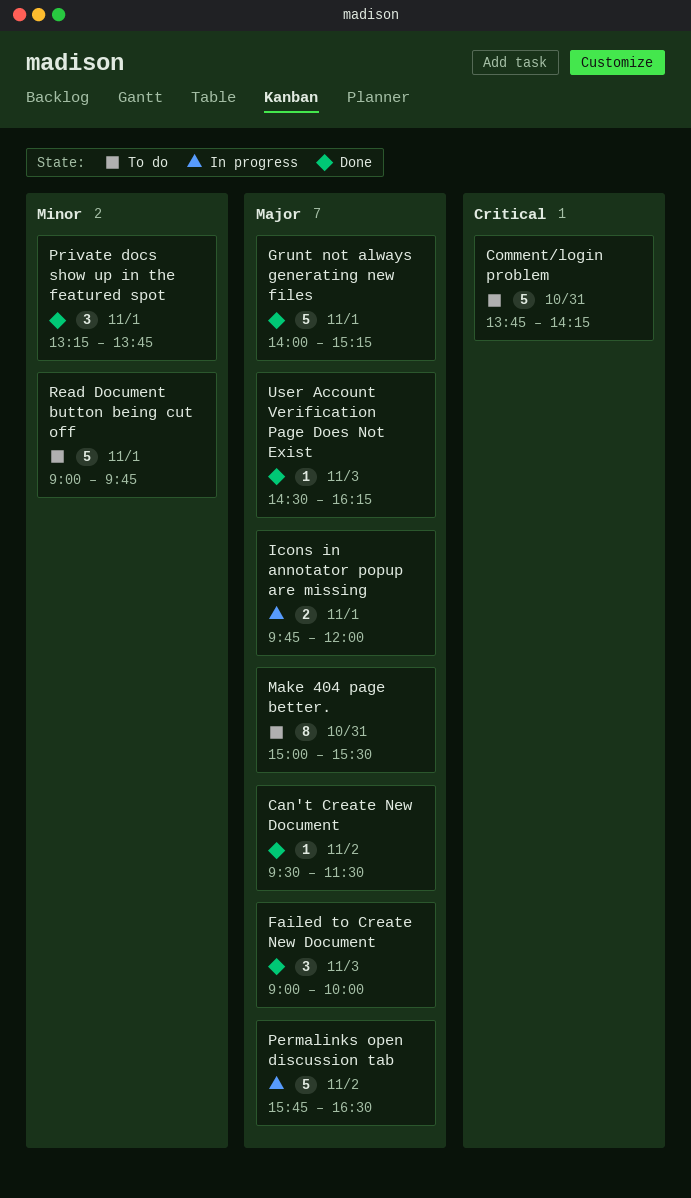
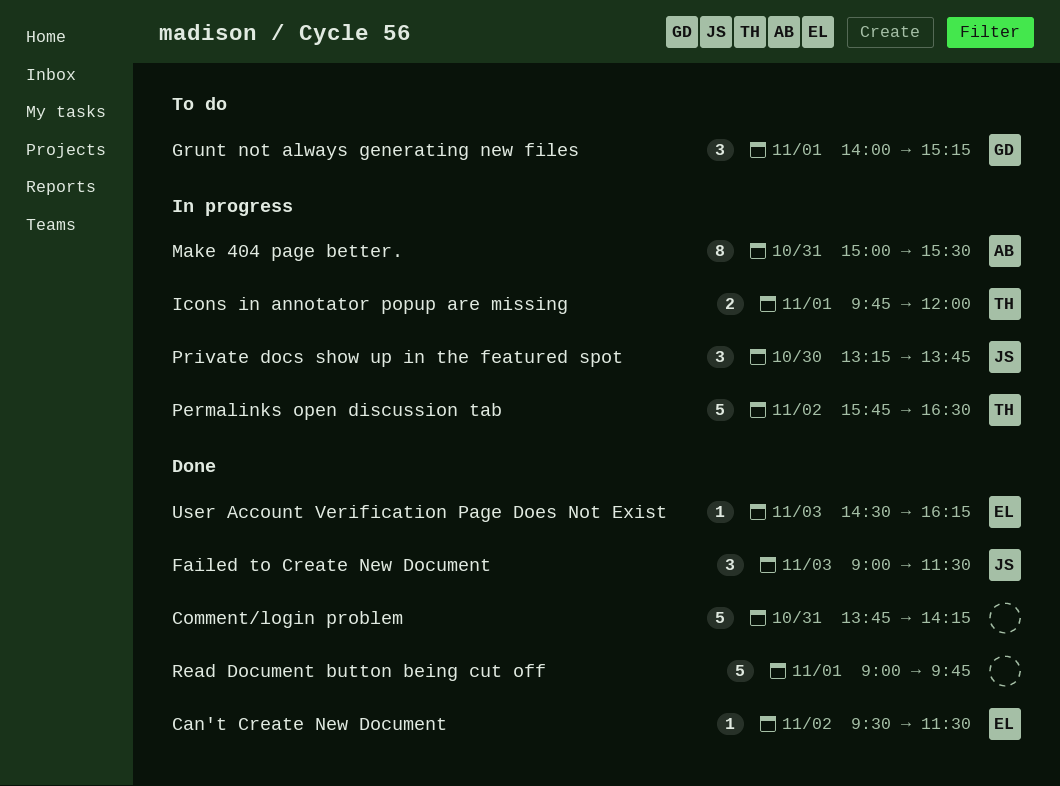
Comment/login problem, status: To do -> Done
Failed to Create New Document, ends: 10:00 -> 11:30
Grunt not always generating new files, status: Done -> To do
Grunt not always generating new files, estimate: 5 -> 3
Make 404 page better., status: To do -> In progress
Private docs show up in the featured spot, status: Done -> In progress
Private docs show up in the featured spot, day: Nov 1 -> Oct 30
Read Document button being cut off, status: To do -> Done

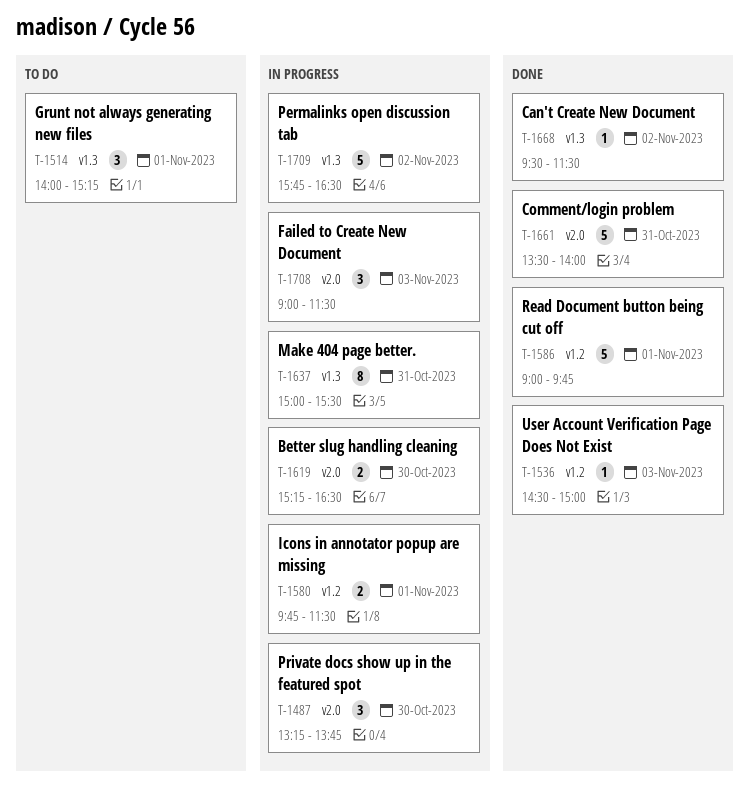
Better slug handling cleaning: none -> present
Comment/login problem, begins: 13:45 -> 13:30
Comment/login problem, ends: 14:15 -> 14:00
Failed to Create New Document, status: Done -> In progress
Icons in annotator popup are missing, ends: 12:00 -> 11:30
User Account Verification Page Does Not Exist, ends: 16:15 -> 15:00

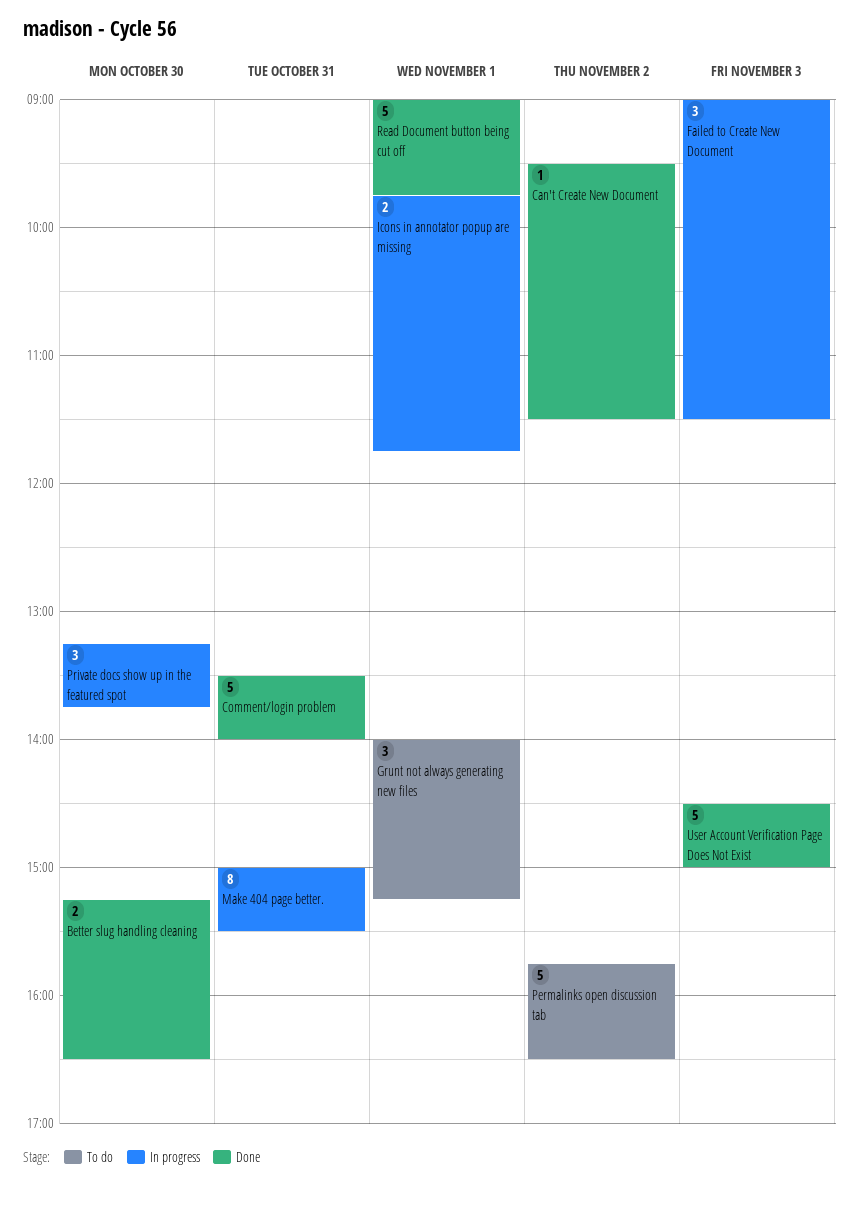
Better slug handling cleaning, status: In progress -> Done
Icons in annotator popup are missing, ends: 11:30 -> 11:45
Permalinks open discussion tab, status: In progress -> To do
User Account Verification Page Does Not Exist, estimate: 1 -> 5

